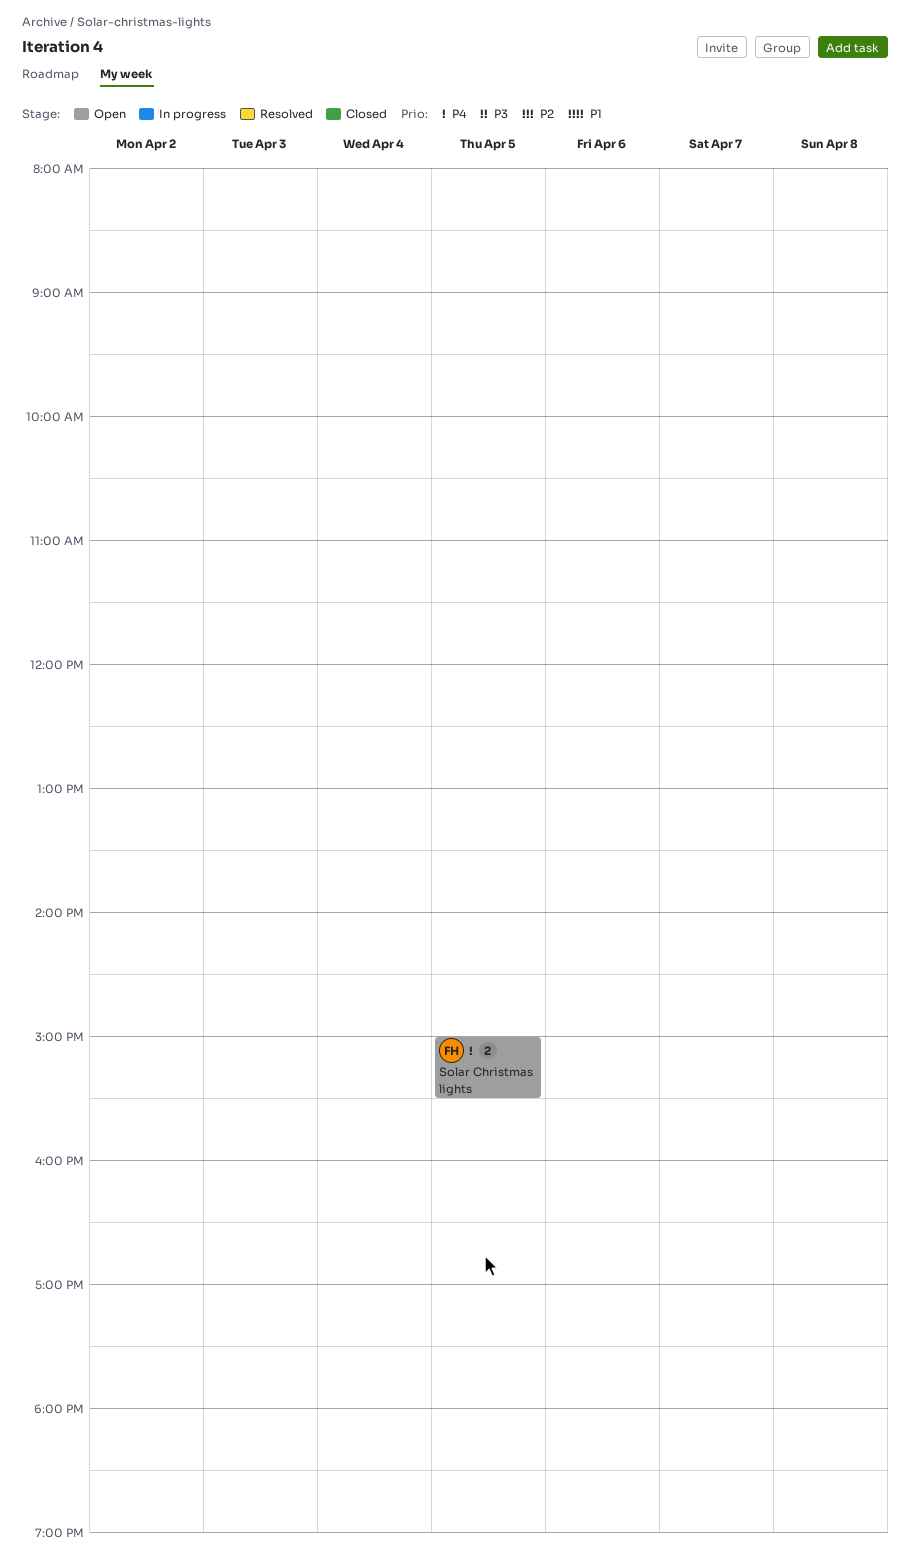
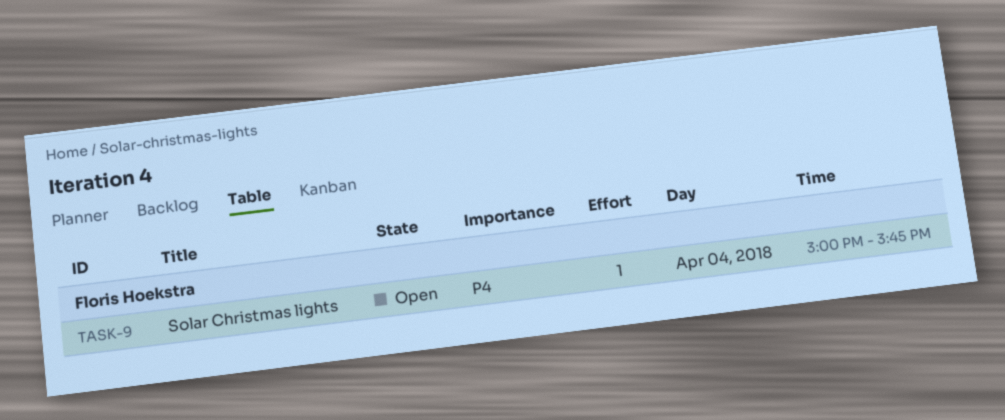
Solar Christmas lights, estimate: 2 -> 1
Solar Christmas lights, day: Apr 5 -> Apr 4
Solar Christmas lights, ends: 15:30 -> 15:45

